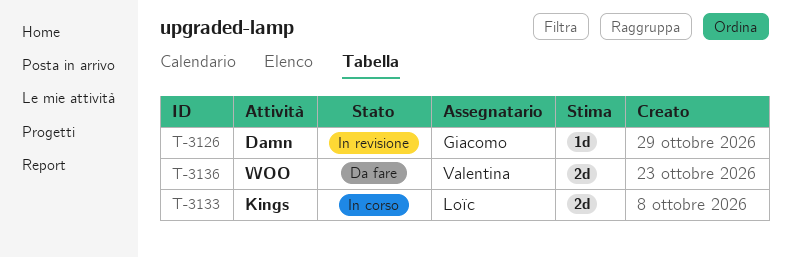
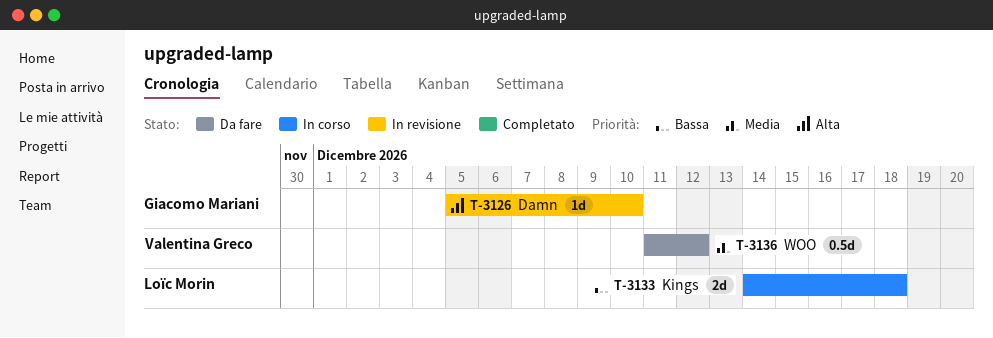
T-3136, estimate: 2d -> 0.5d

